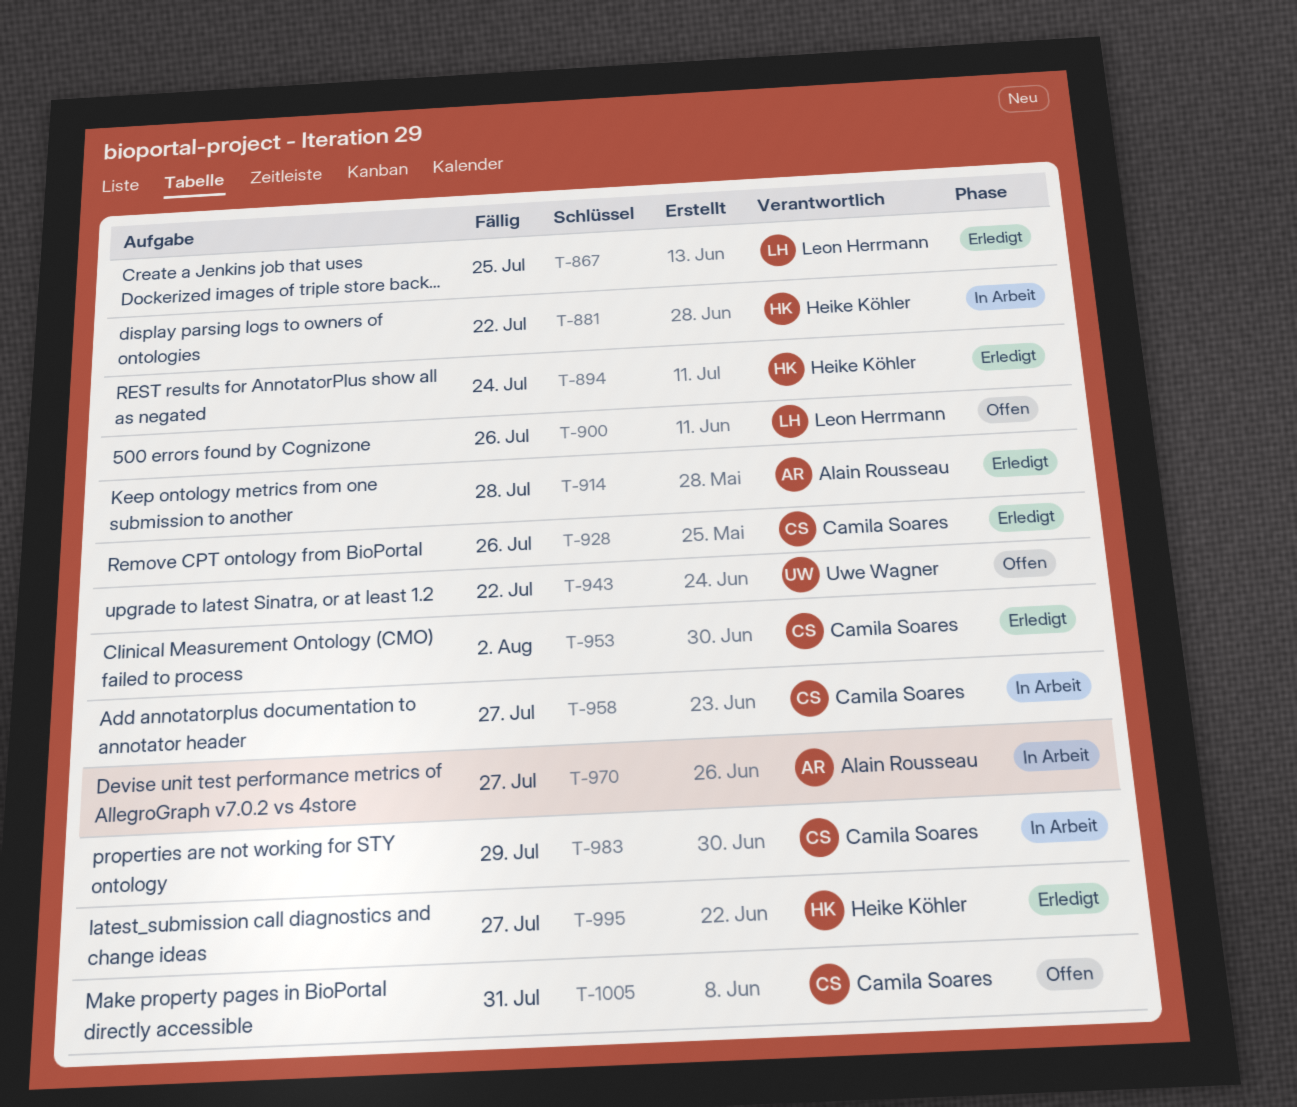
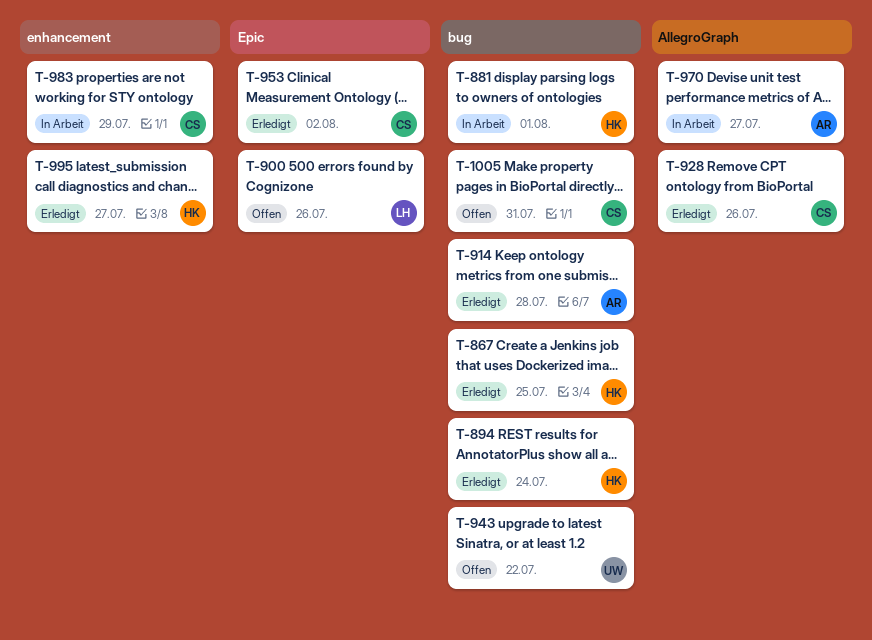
T-867, owner: Leon Herrmann -> Heike Köhler
T-881, due: Jul 22 -> Aug 1
T-958: present -> none

